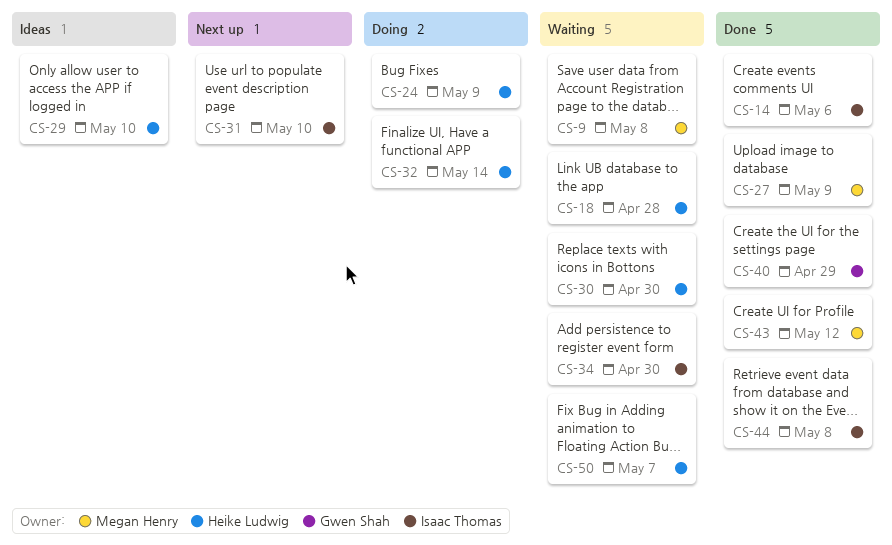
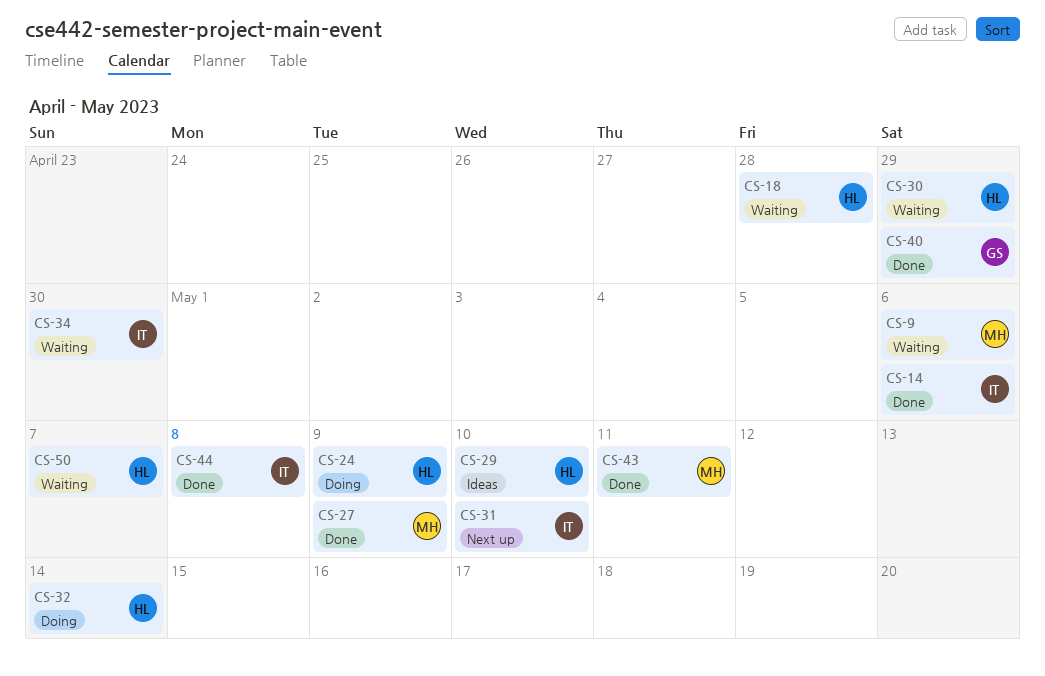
CS-9, due: May 8 -> May 6
CS-30, due: Apr 30 -> Apr 29
CS-43, due: May 12 -> May 11

